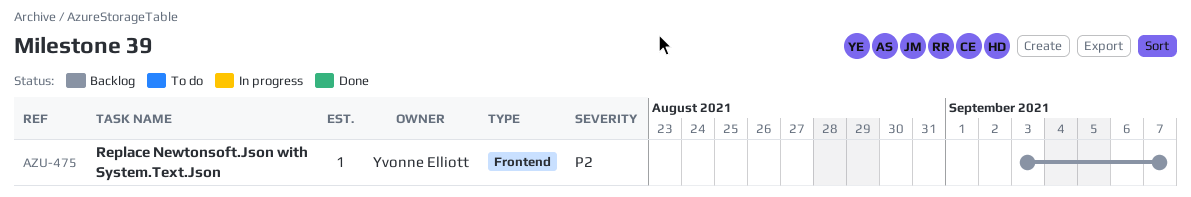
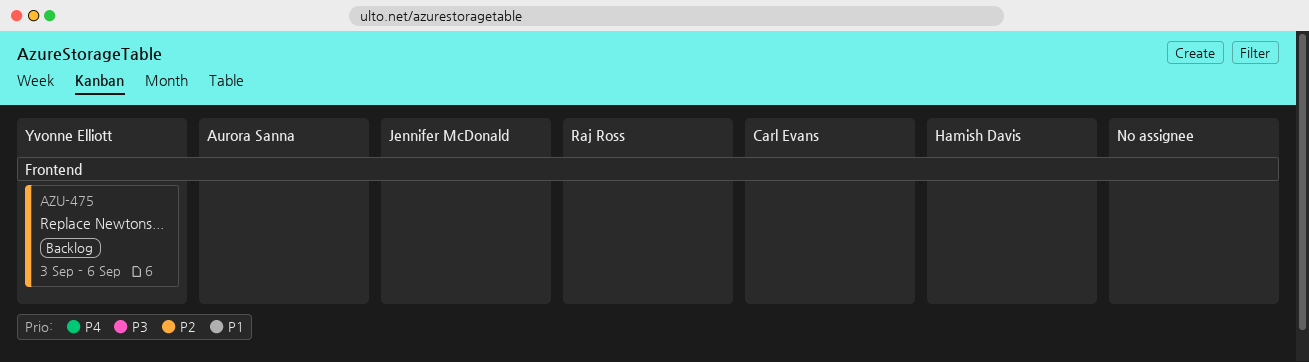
AZU-475, due: Sep 7 -> Sep 6

